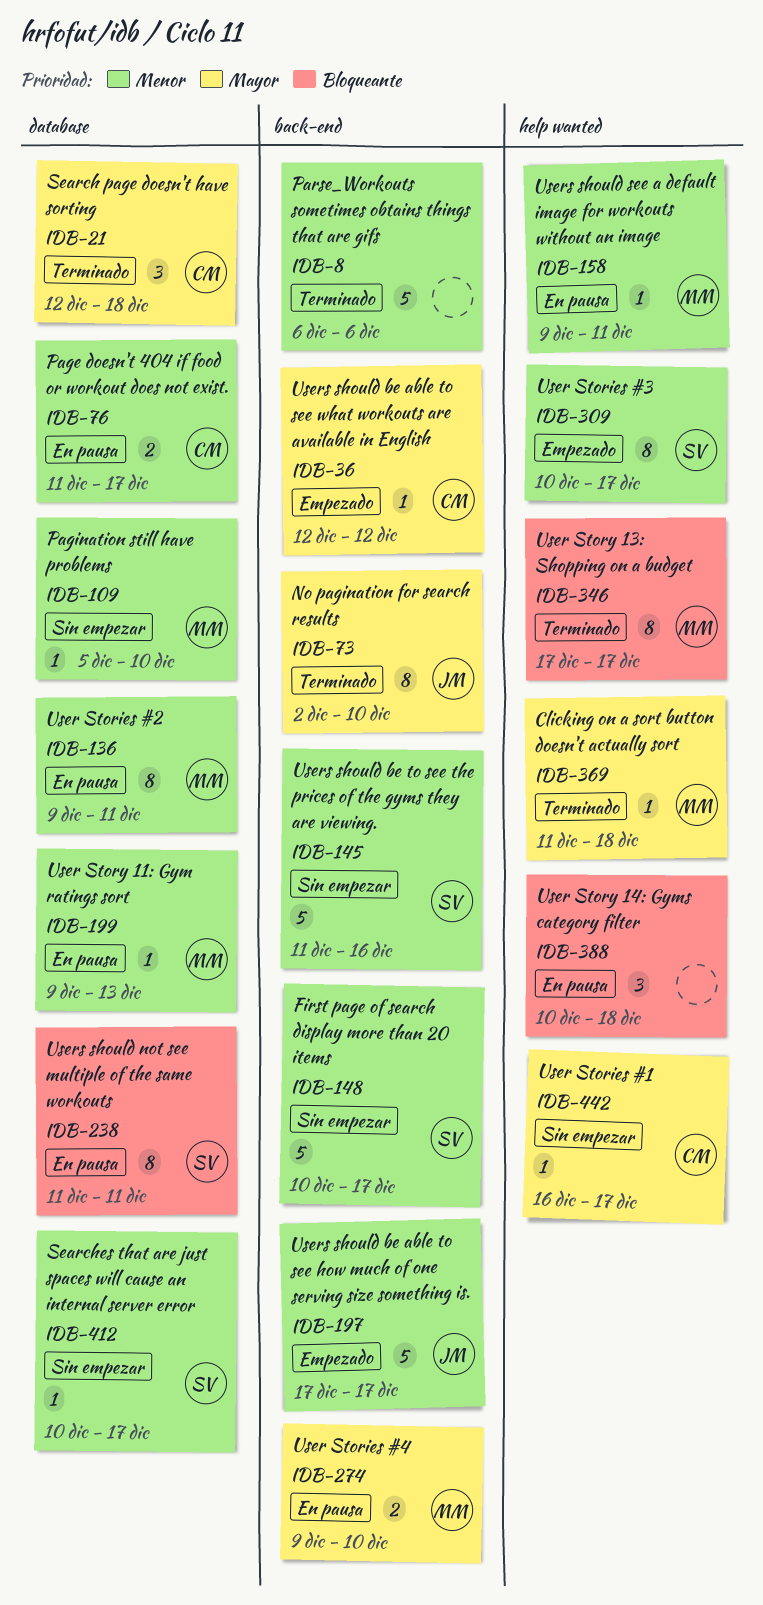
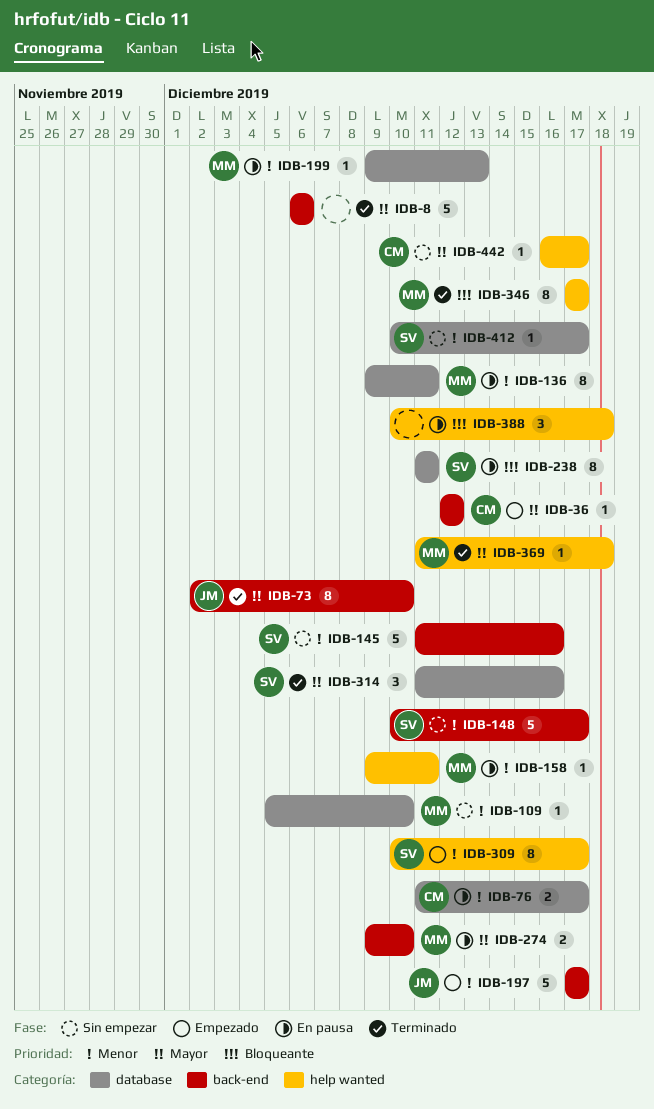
IDB-8, priority: Menor -> Mayor
IDB-21: present -> none
IDB-314: none -> present

